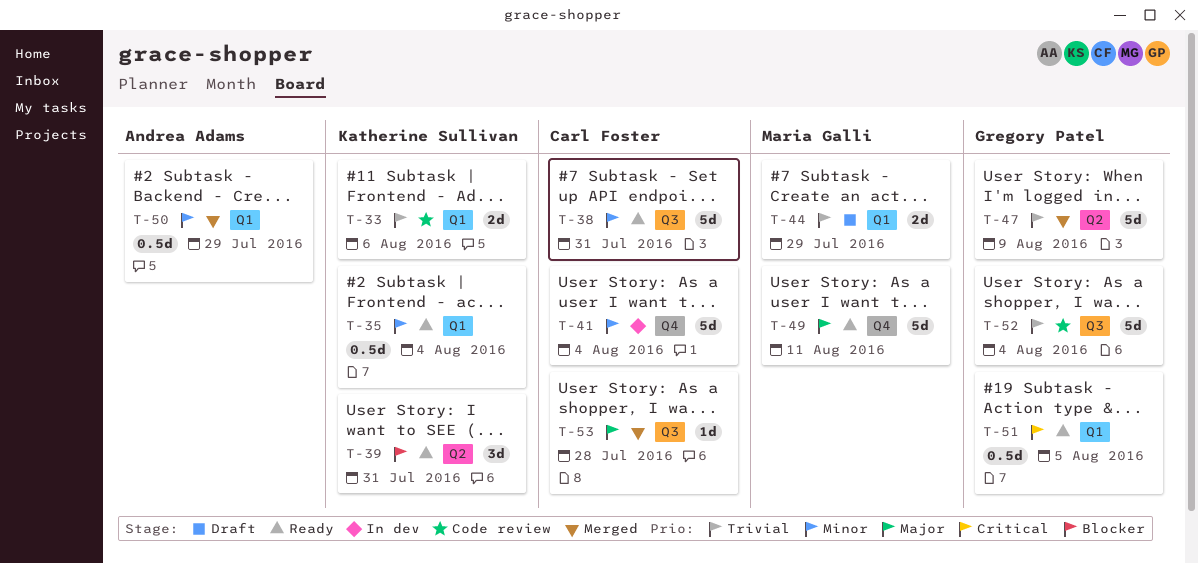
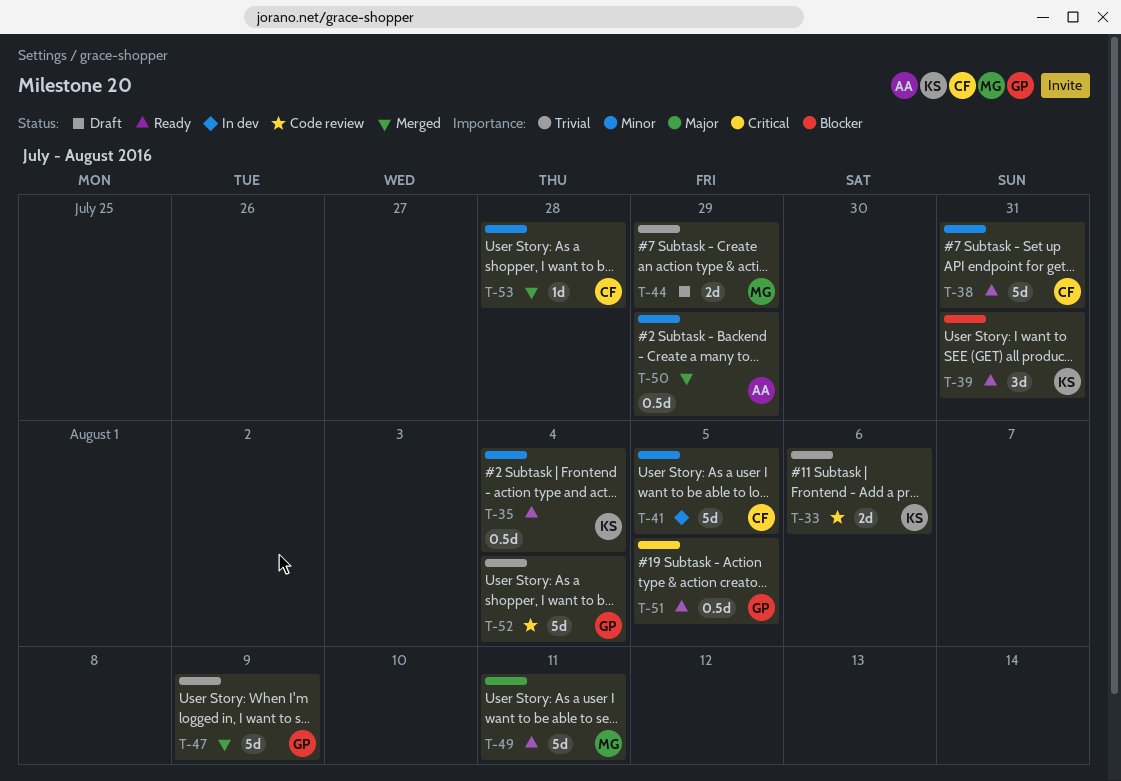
T-41, due: Aug 4 -> Aug 5
T-53, priority: Major -> Minor

